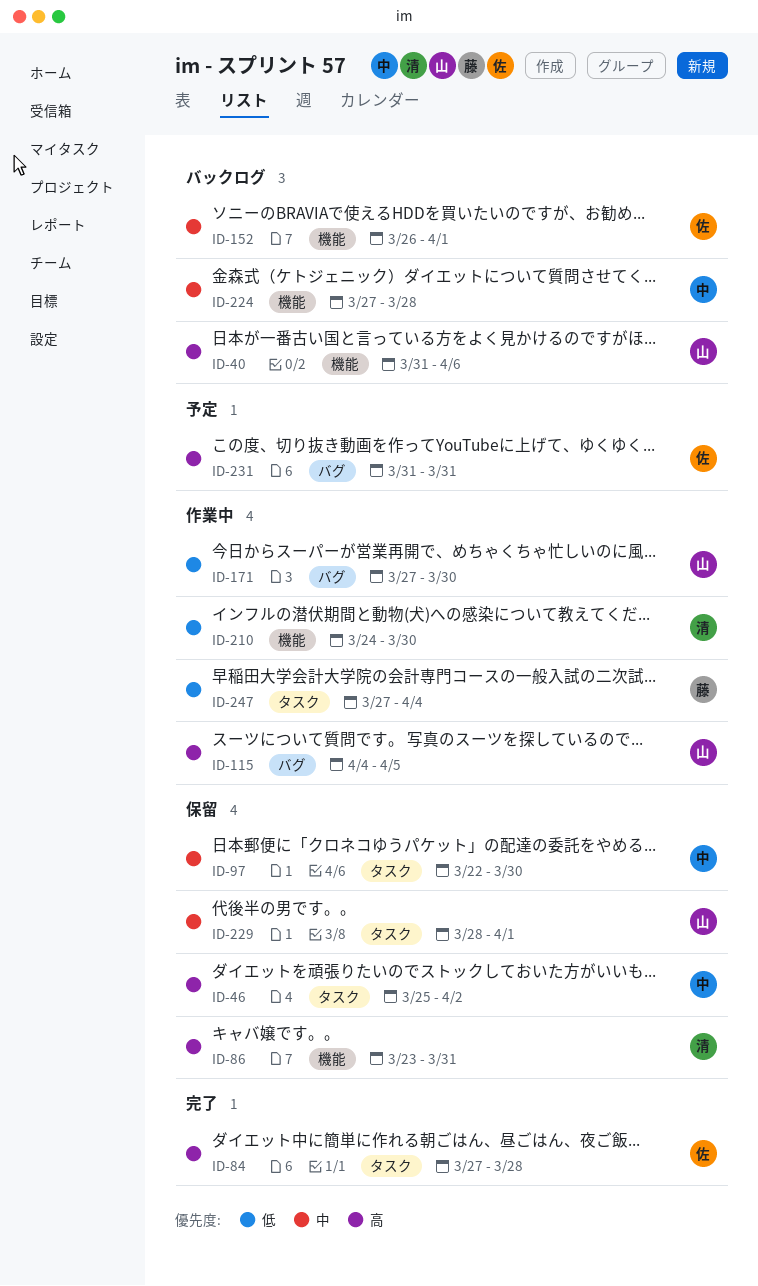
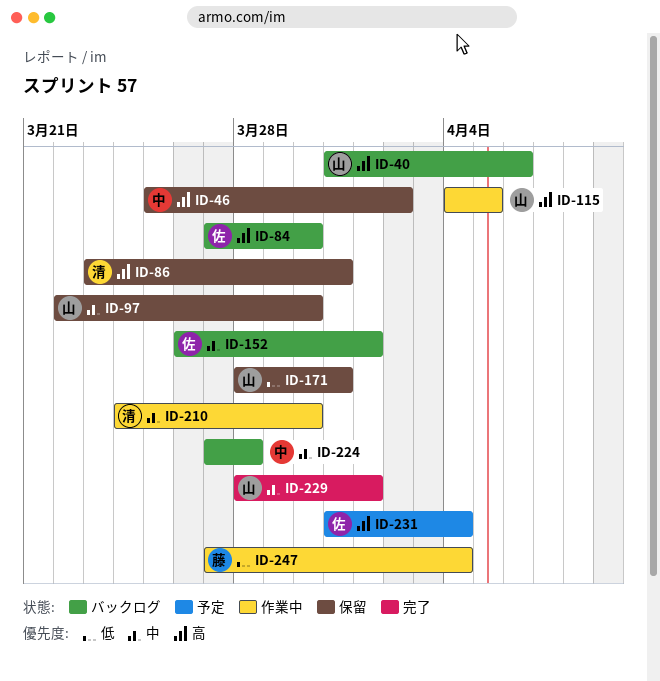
ID-84, status: 完了 -> バックログ
ID-84, due: Mar 28 -> Mar 30
ID-97, owner: 中 -> 山
ID-171, status: 作業中 -> 保留
ID-171, start: Mar 27 -> Mar 28
ID-171, due: Mar 30 -> Mar 31
ID-210, priority: 低 -> 中
ID-229, status: 保留 -> 完了
ID-231, due: Mar 31 -> Apr 4

